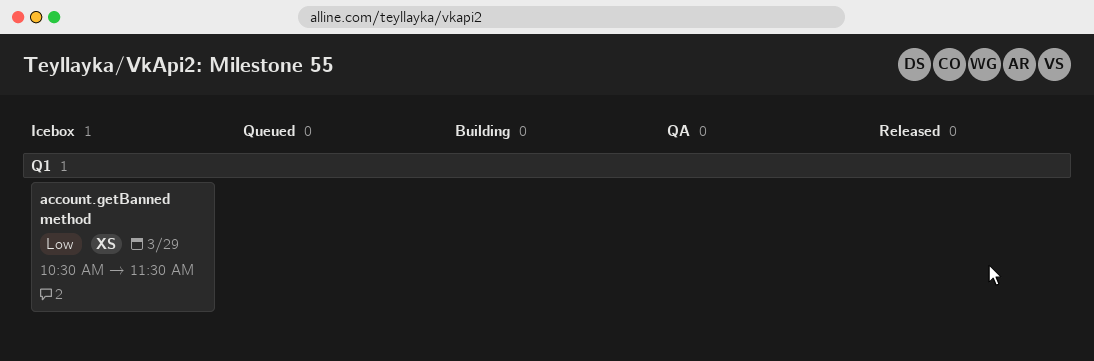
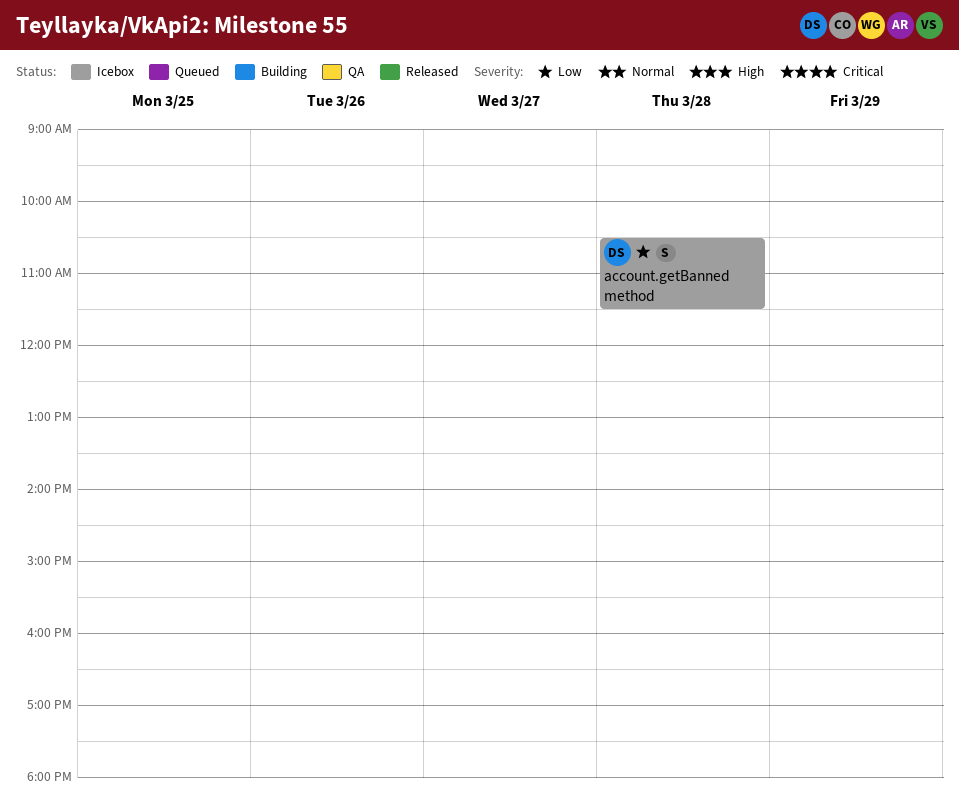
account.getBanned method, estimate: XS -> S
account.getBanned method, day: Mar 29 -> Mar 28

